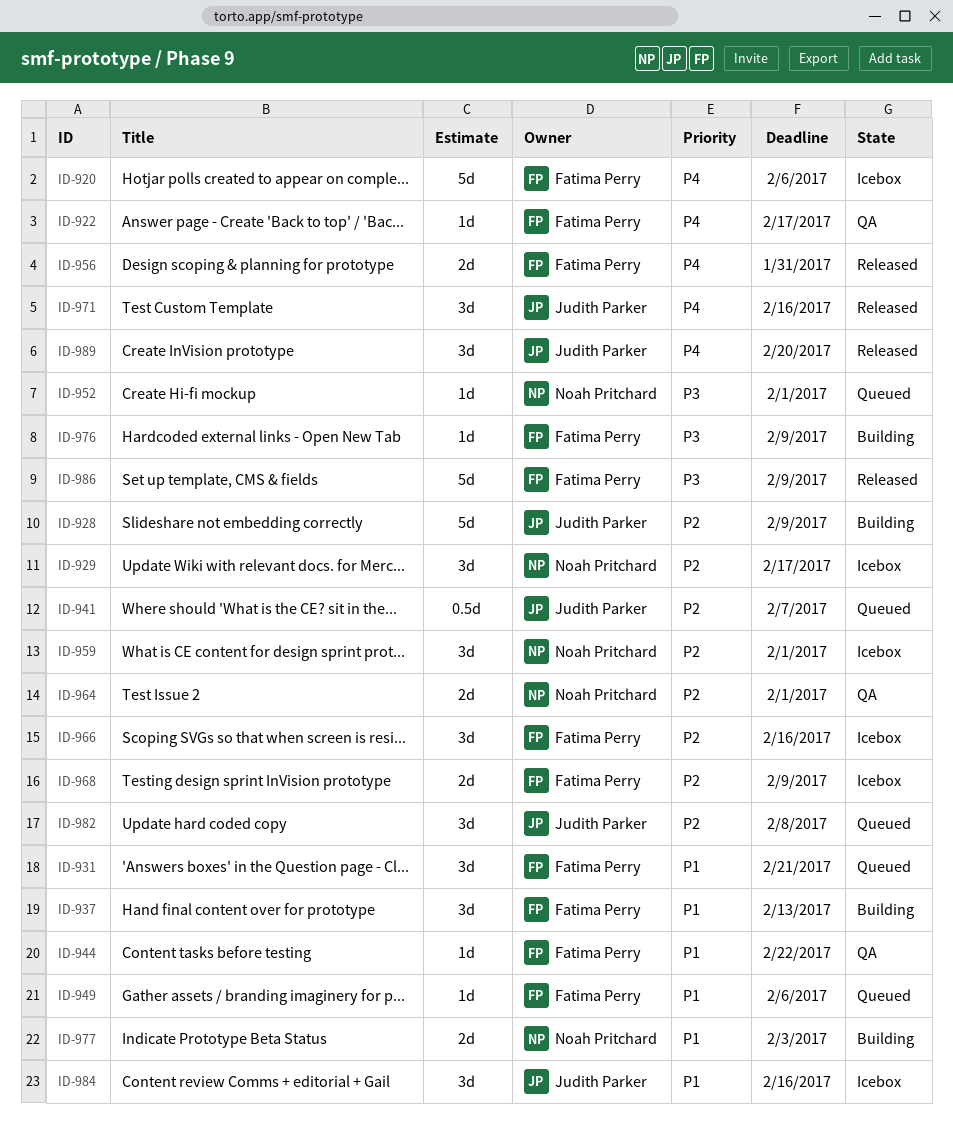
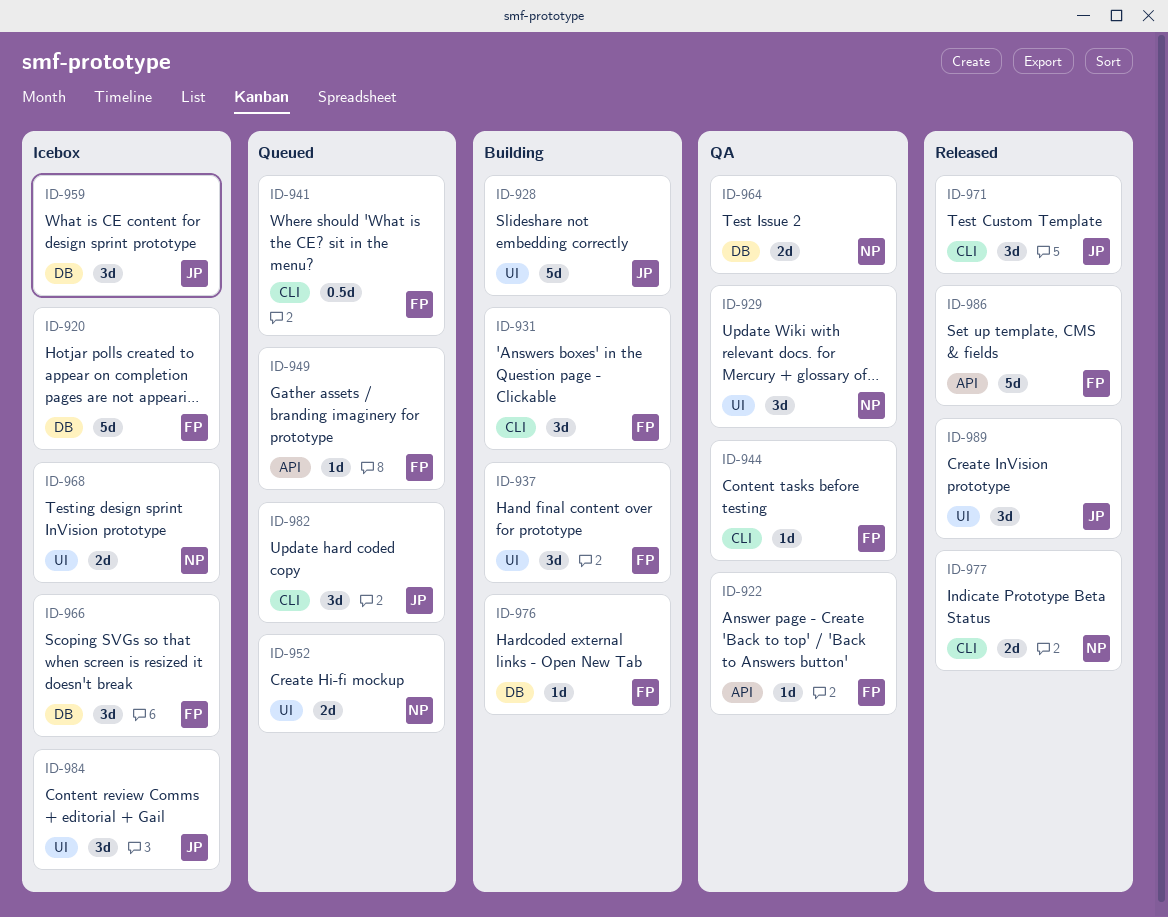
ID-929, status: Icebox -> QA
ID-931, status: Queued -> Building
ID-941, owner: Judith Parker -> Fatima Perry
ID-952, estimate: 1d -> 2d
ID-956: present -> none
ID-959, owner: Noah Pritchard -> Judith Parker
ID-968, owner: Fatima Perry -> Noah Pritchard
ID-977, status: Building -> Released

